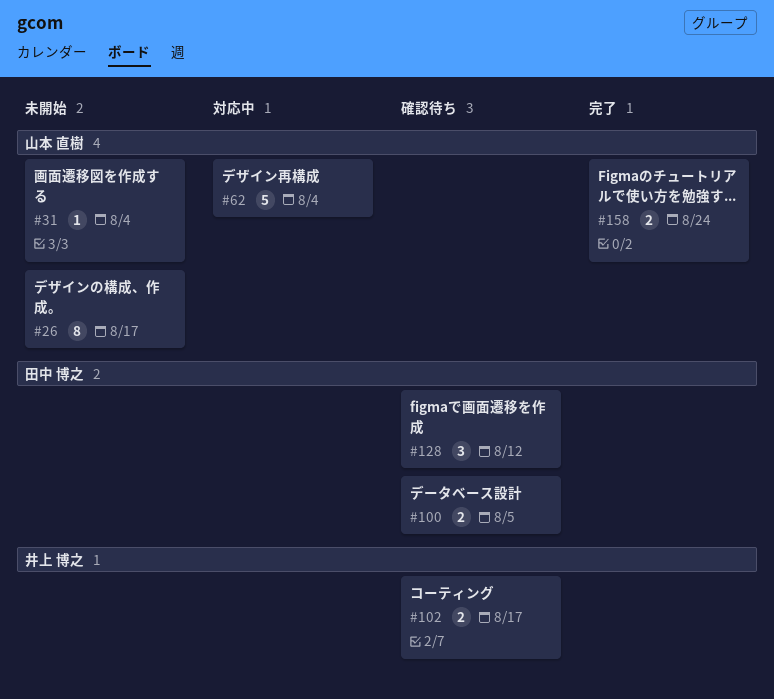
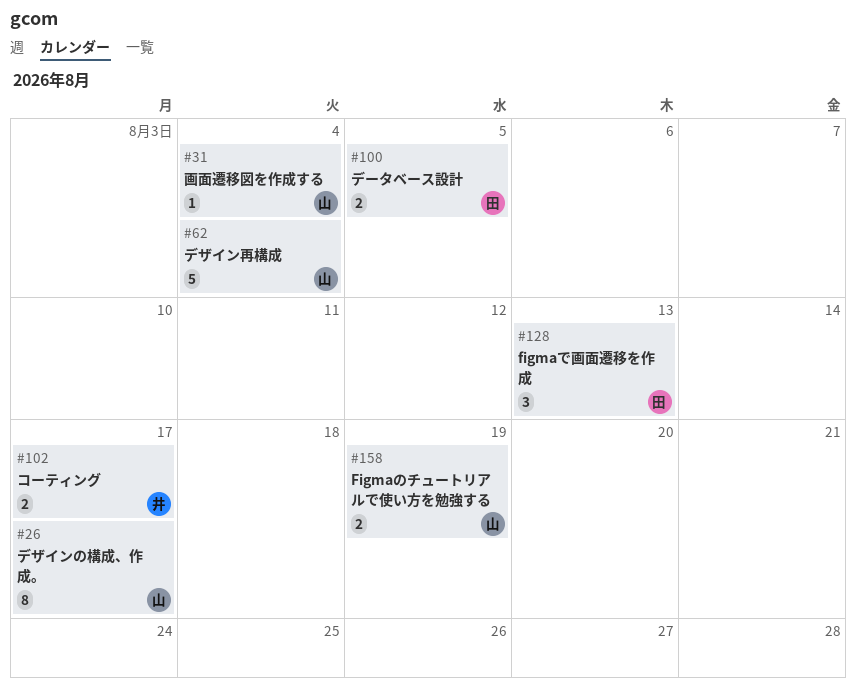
#128, due: Aug 12 -> Aug 13
#158, due: Aug 24 -> Aug 19

